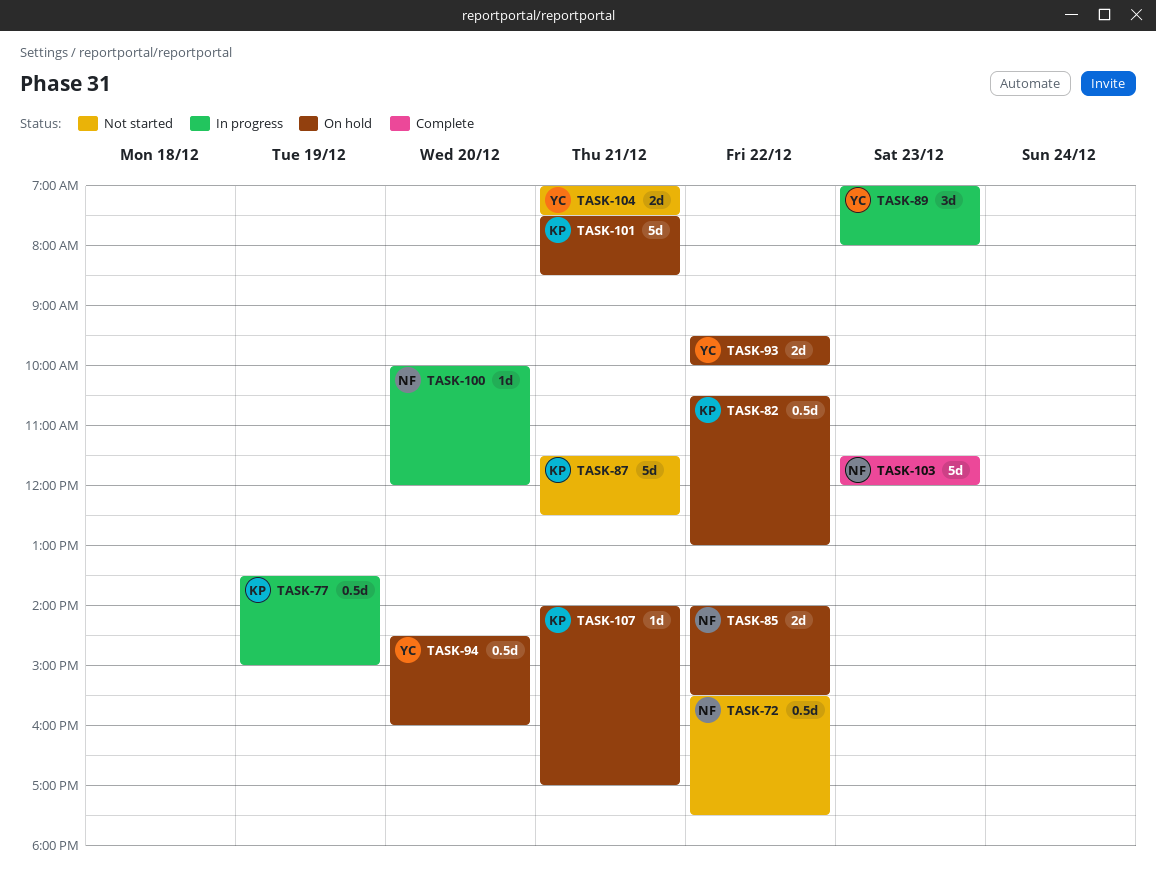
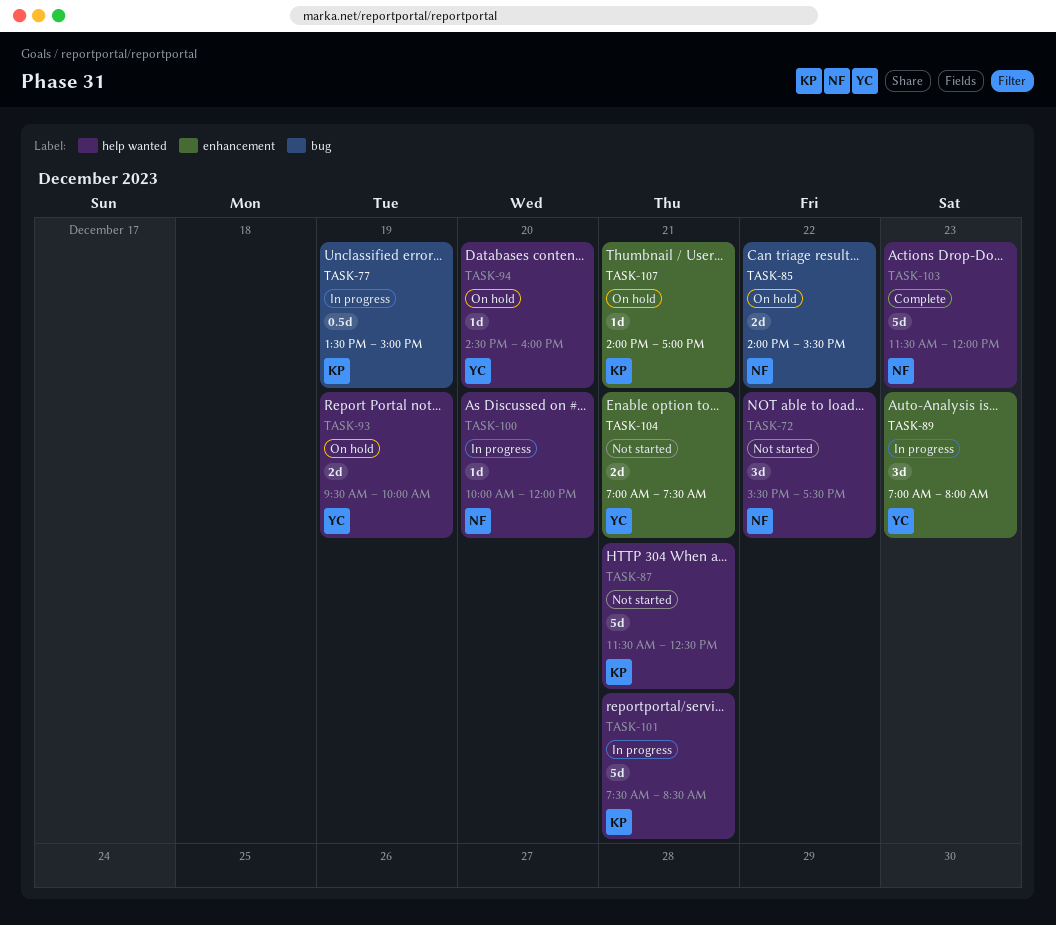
TASK-72, estimate: 0.5d -> 3d
TASK-82: present -> none
TASK-93, day: Dec 22 -> Dec 19
TASK-94, estimate: 0.5d -> 1d
TASK-101, status: On hold -> In progress

